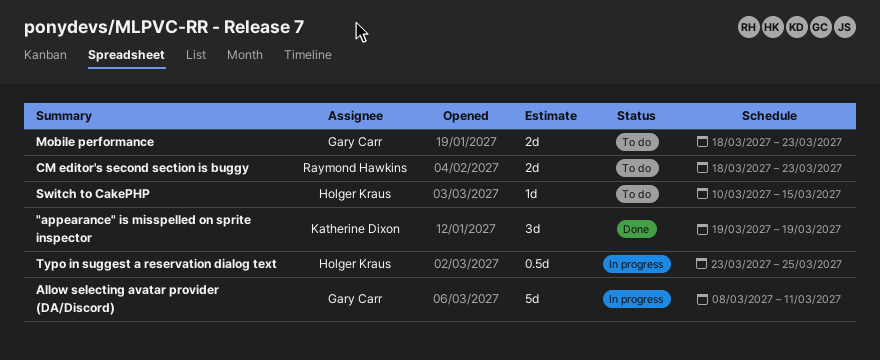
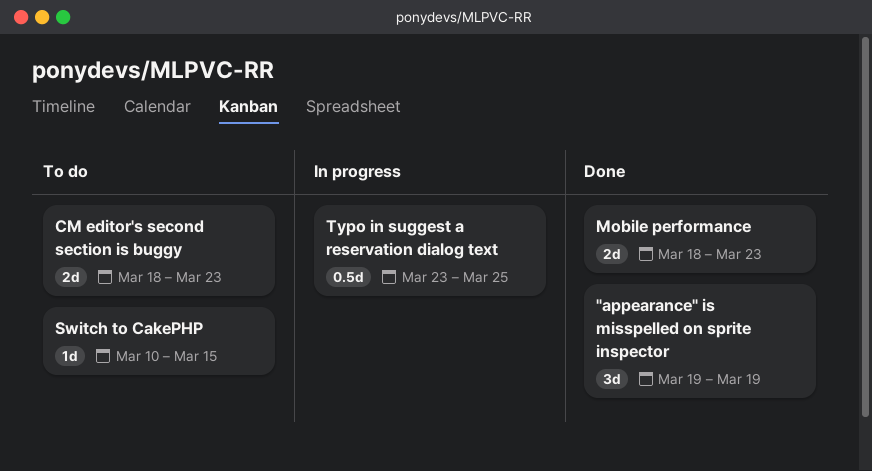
Allow selecting avatar provider (DA/Discord): present -> none
Mobile performance, status: To do -> Done

